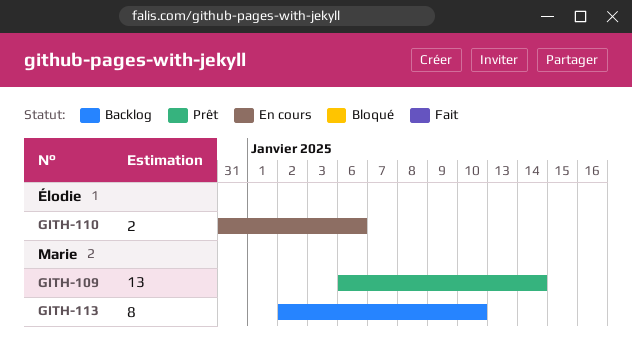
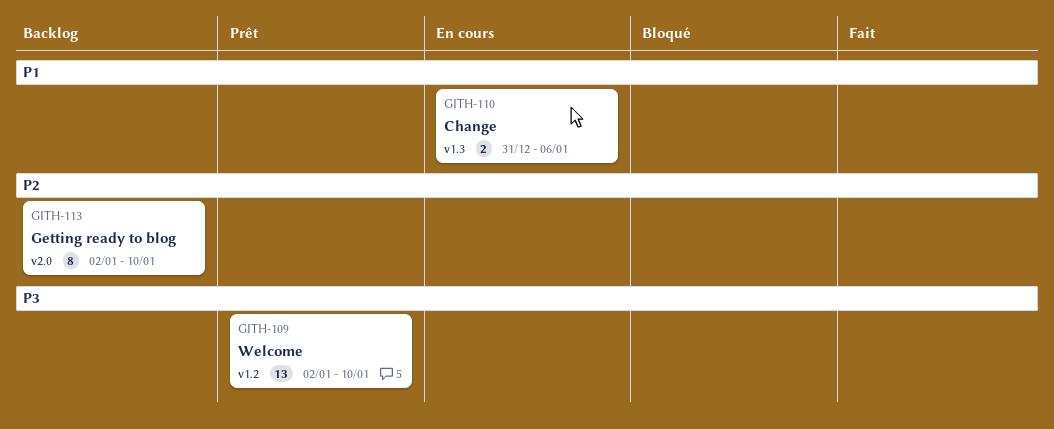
GITH-109, start: Jan 6 -> Jan 2
GITH-109, due: Jan 14 -> Jan 10

